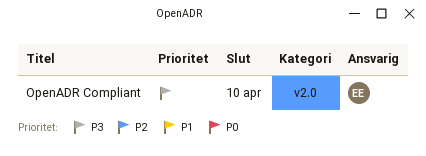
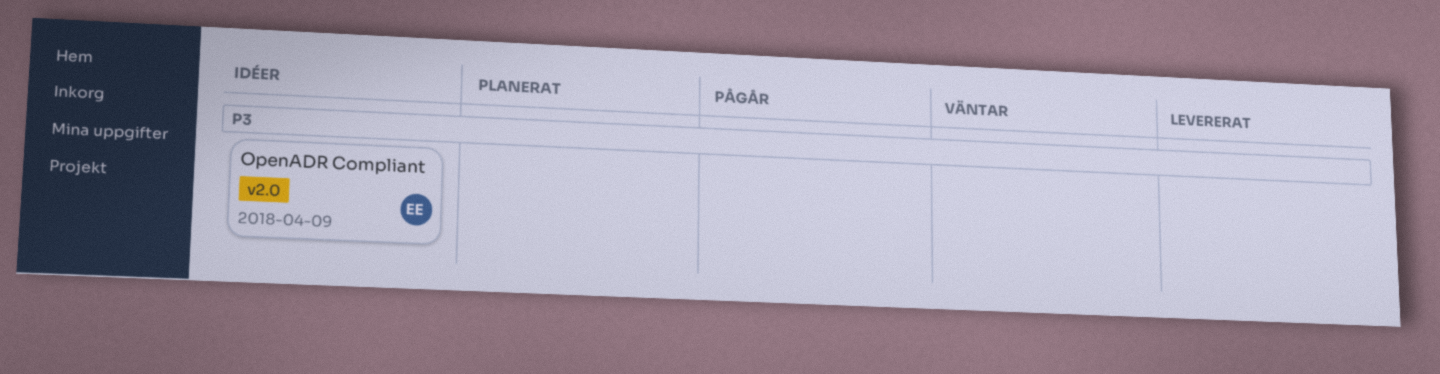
OpenADR Compliant, due: Apr 10 -> Apr 9

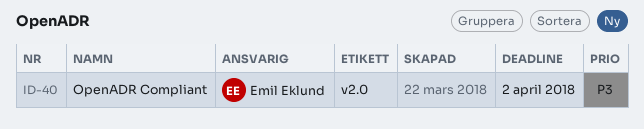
OpenADR Compliant, due: Apr 9 -> Apr 2

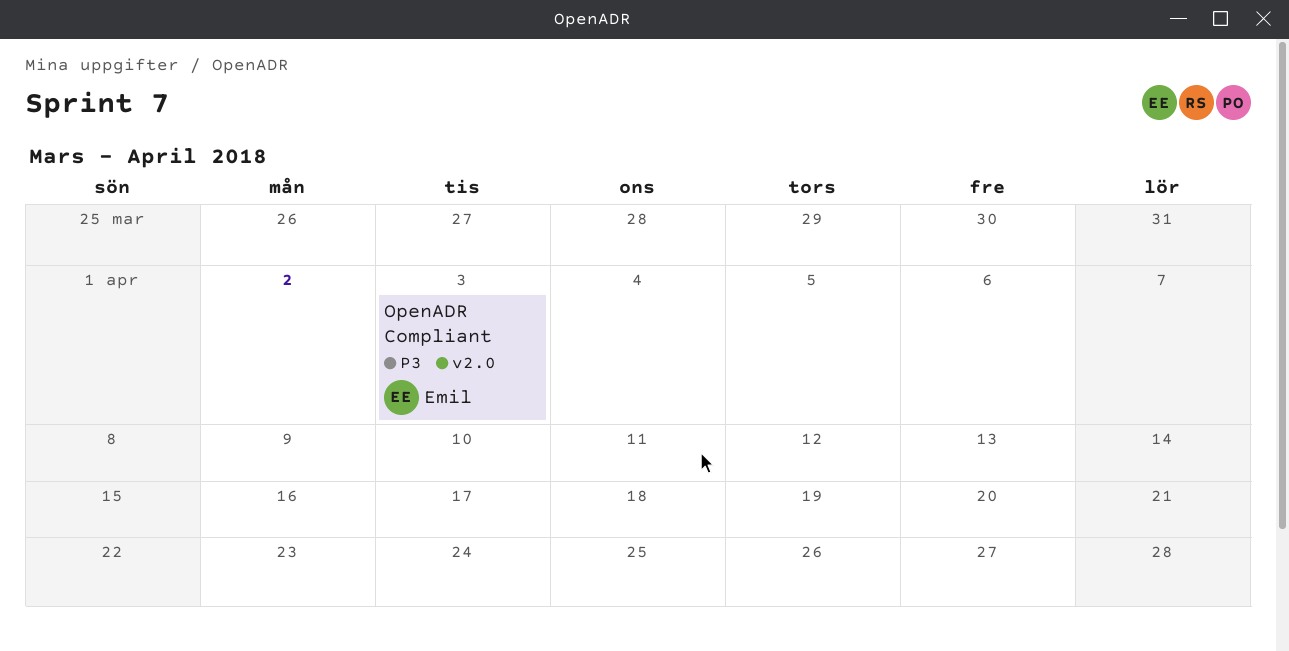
OpenADR Compliant, due: Apr 2 -> Apr 3

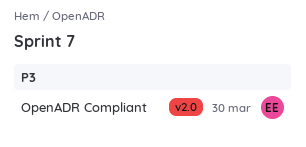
OpenADR Compliant, due: Apr 3 -> Mar 30

